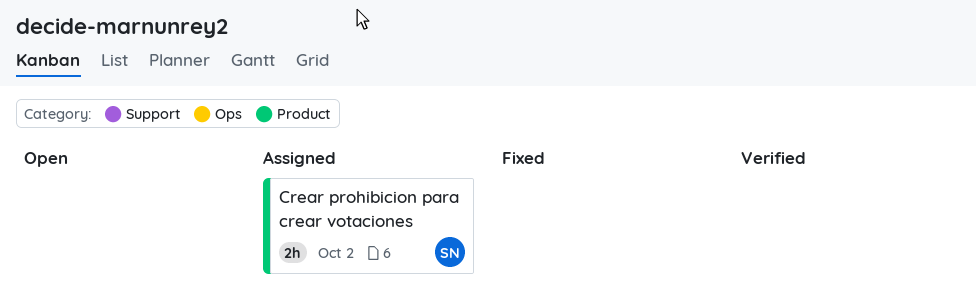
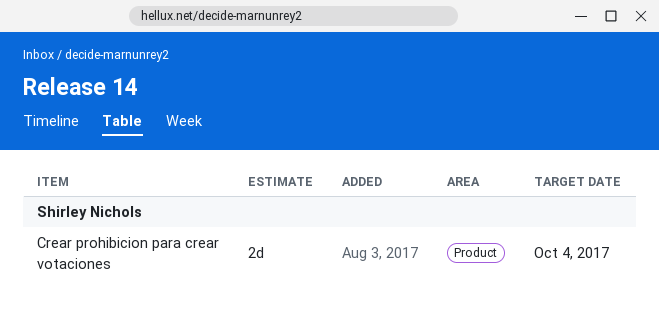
Crear prohibicion para crear votaciones, estimate: 2h -> 2d
Crear prohibicion para crear votaciones, due: Oct 2 -> Oct 4

